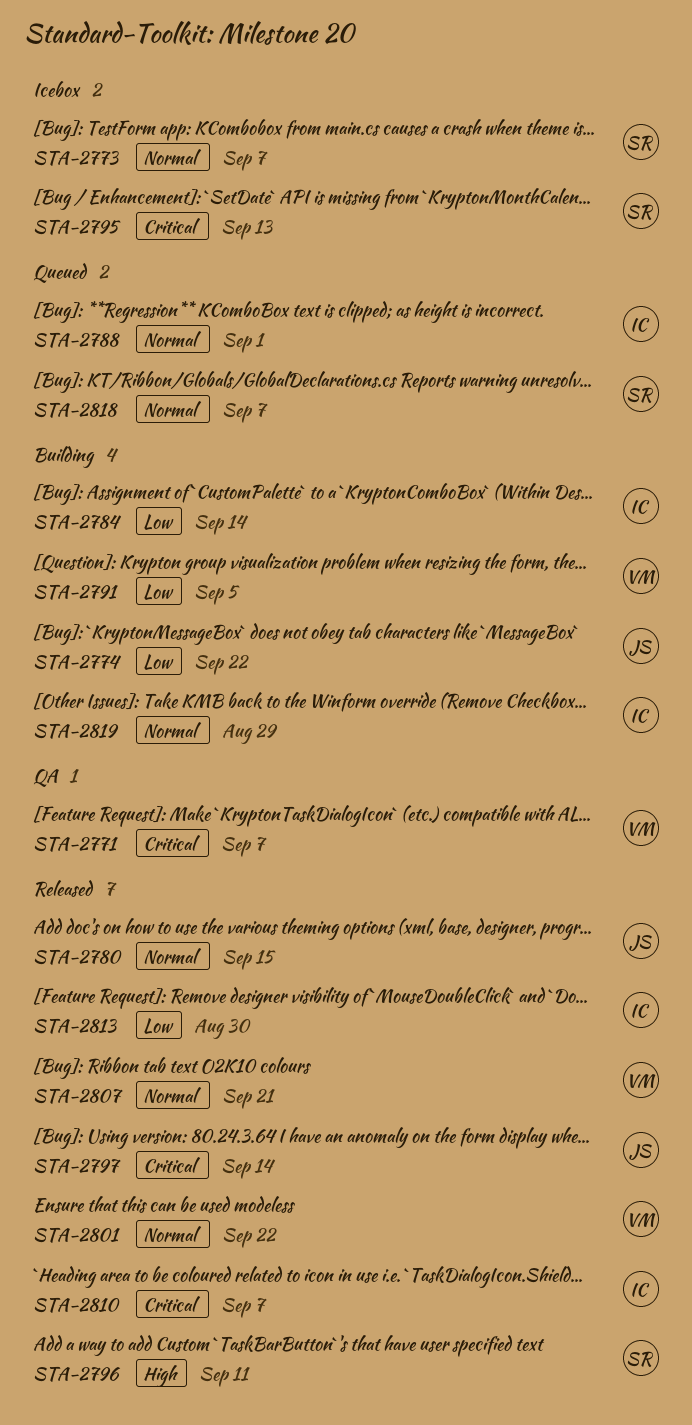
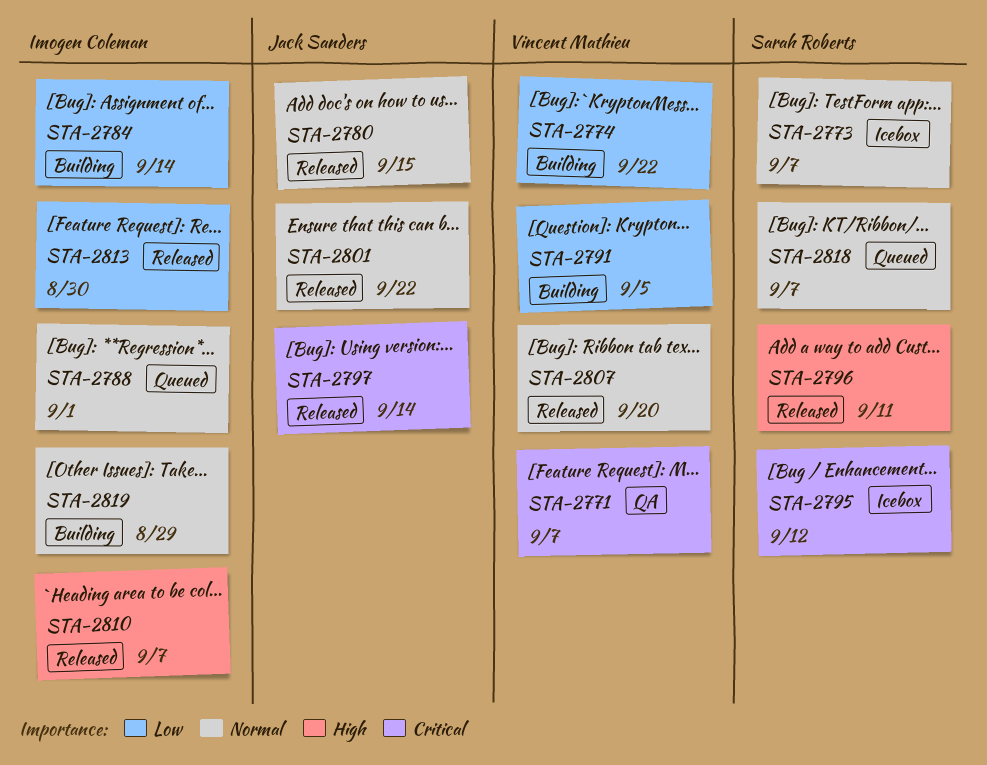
STA-2774, owner: Jack Sanders -> Vincent Mathieu
STA-2795, due: Sep 13 -> Sep 12
STA-2801, owner: Vincent Mathieu -> Jack Sanders
STA-2807, due: Sep 21 -> Sep 20
STA-2810, priority: Critical -> High

